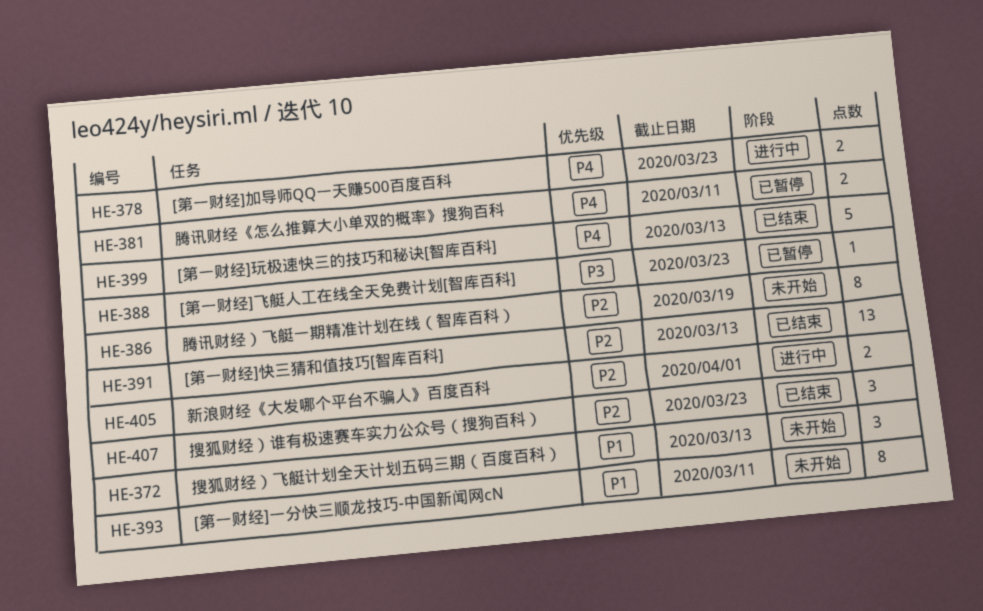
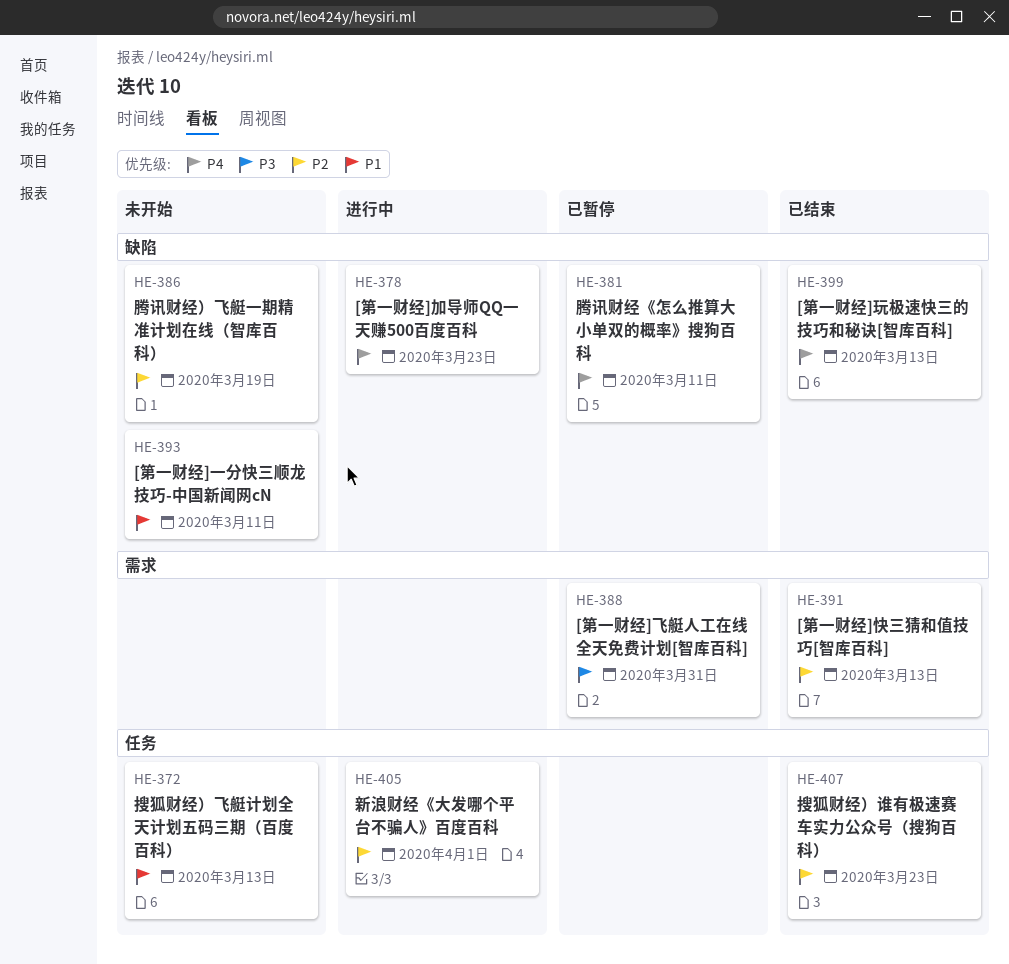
HE-388, due: Mar 23 -> Mar 31

